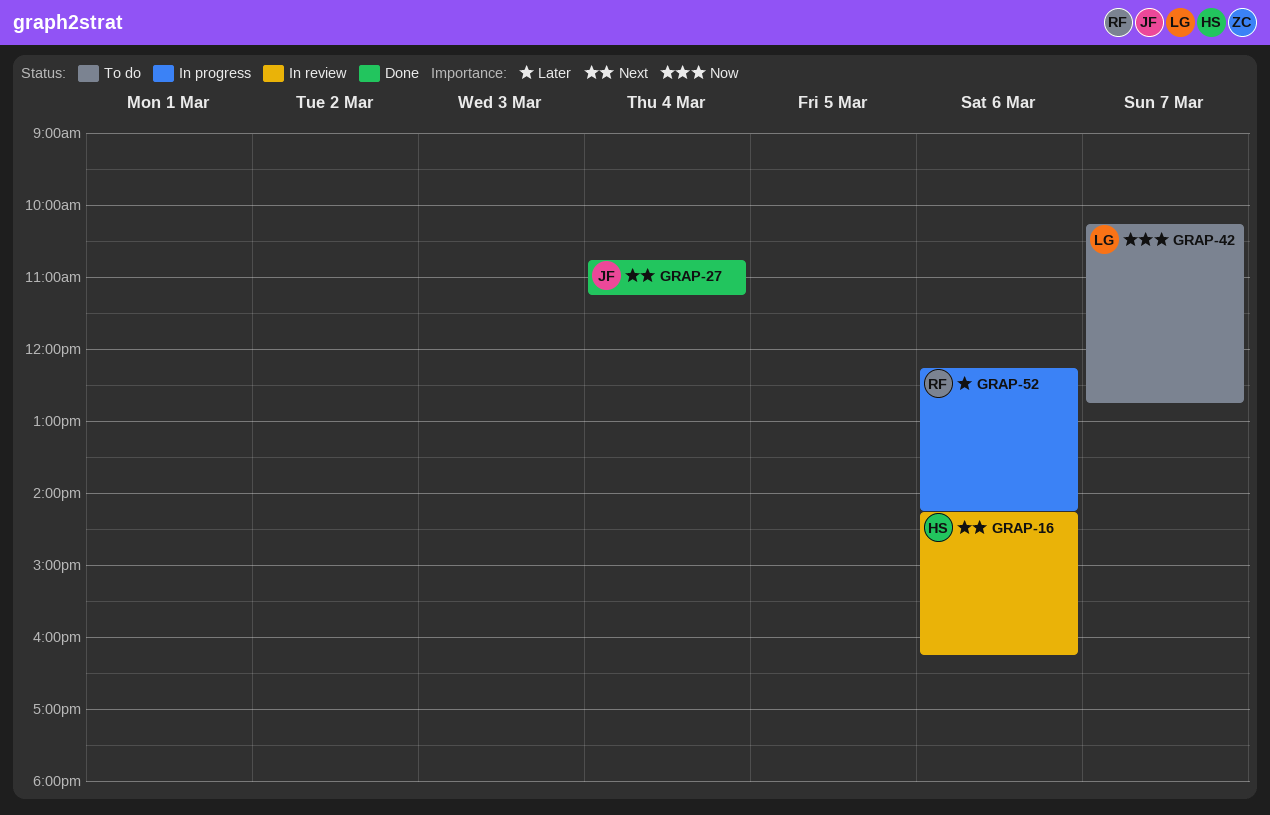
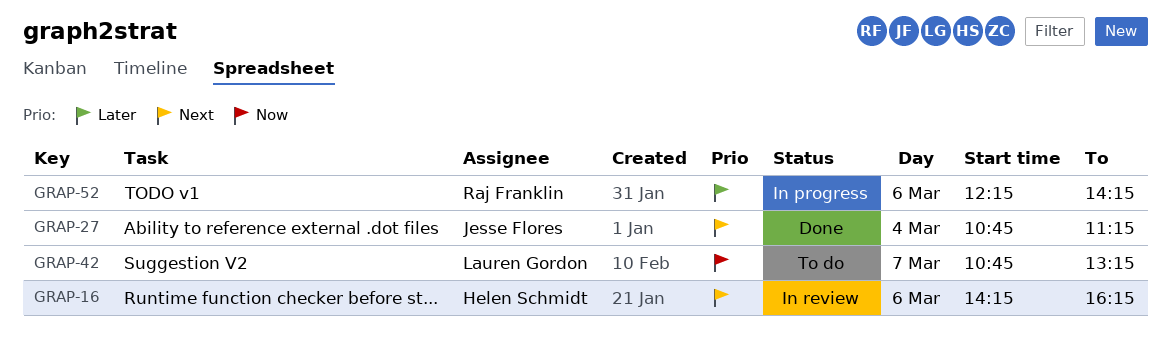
GRAP-42, begins: 10:15 -> 10:45
GRAP-42, ends: 12:45 -> 13:15

